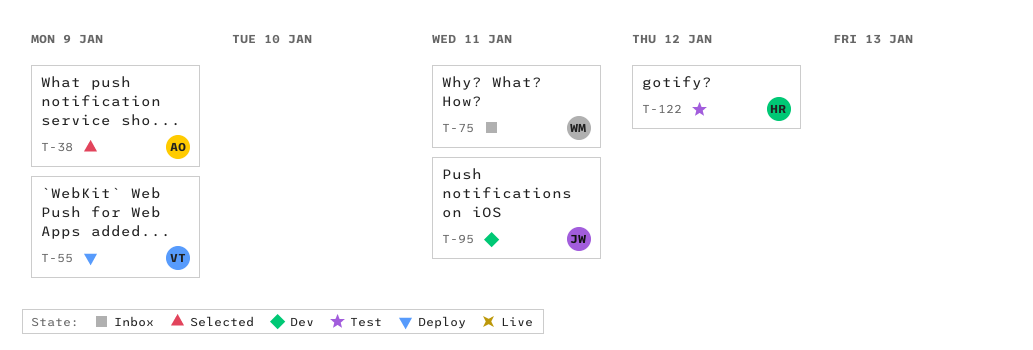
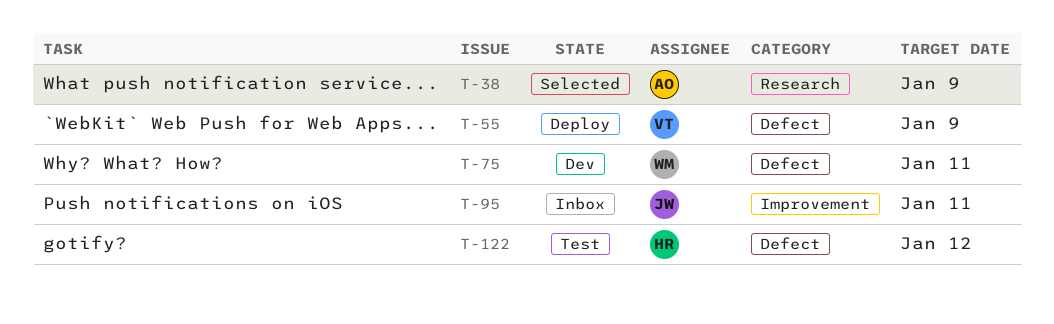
T-75, status: Inbox -> Dev
T-95, status: Dev -> Inbox

